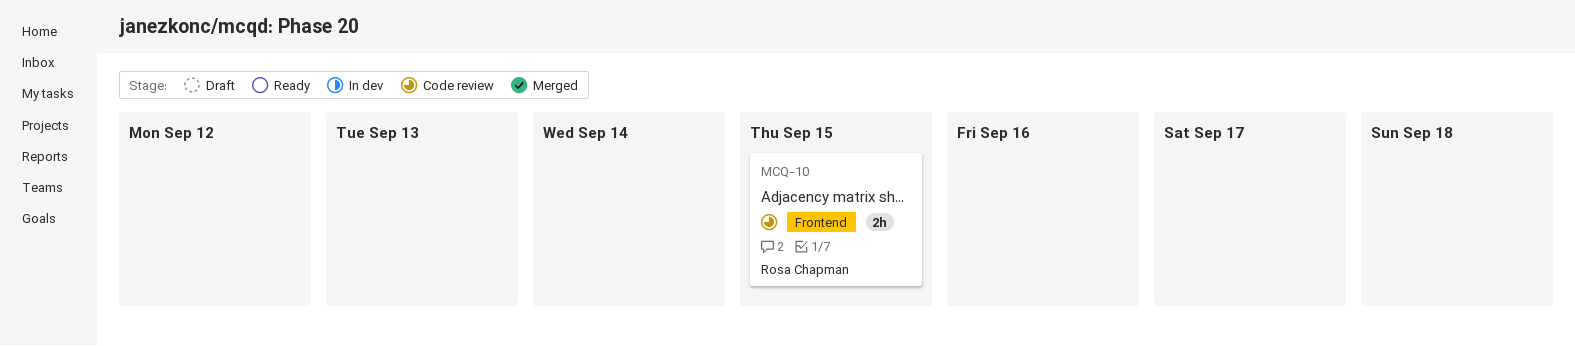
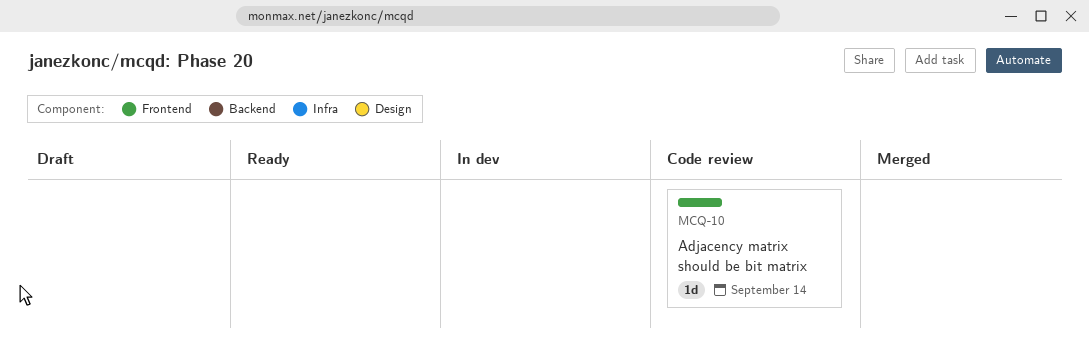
MCQ-10, estimate: 2h -> 1d
MCQ-10, due: Sep 15 -> Sep 14

